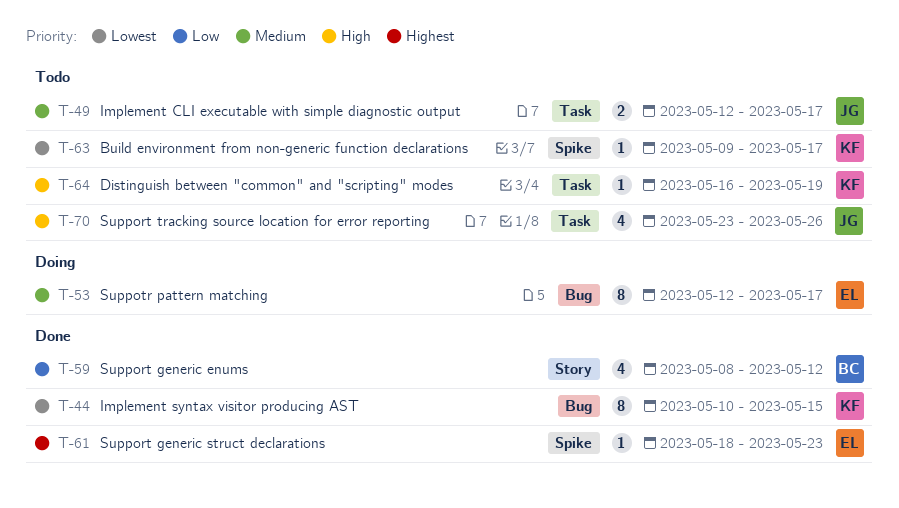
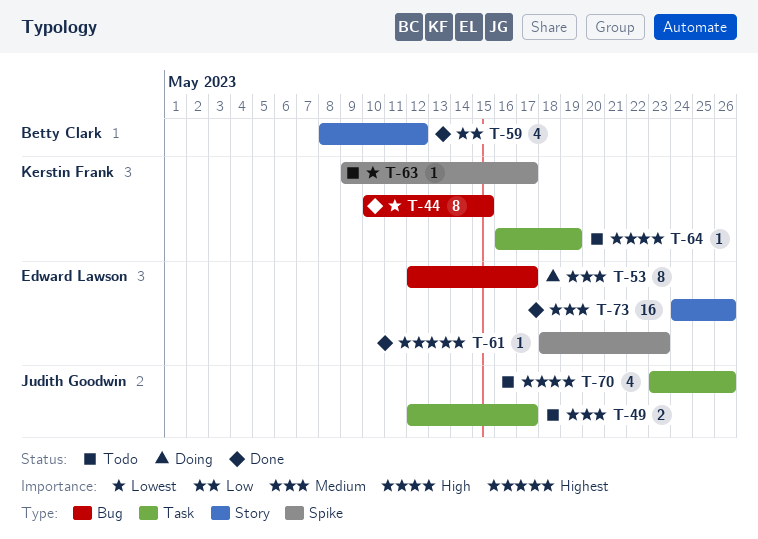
T-73: none -> present

